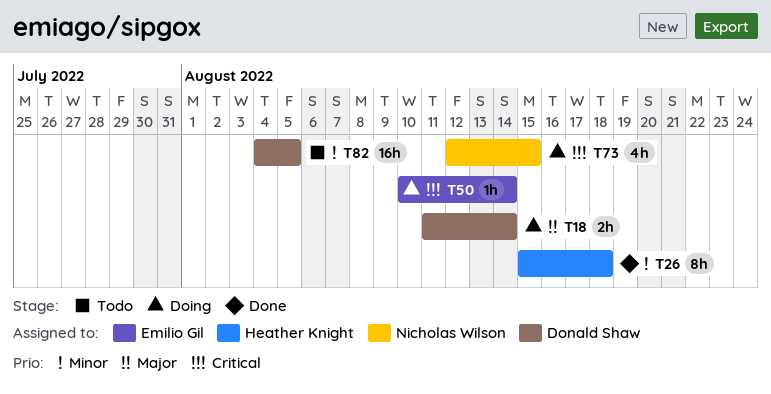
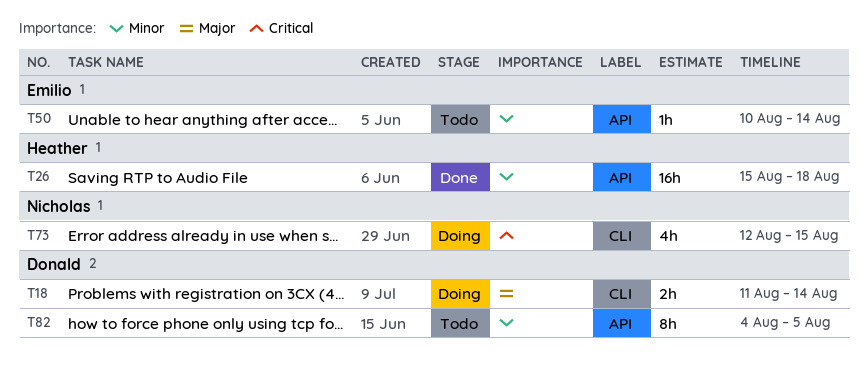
T26, estimate: 8h -> 16h
T50, status: Doing -> Todo
T50, priority: Critical -> Minor
T82, estimate: 16h -> 8h

